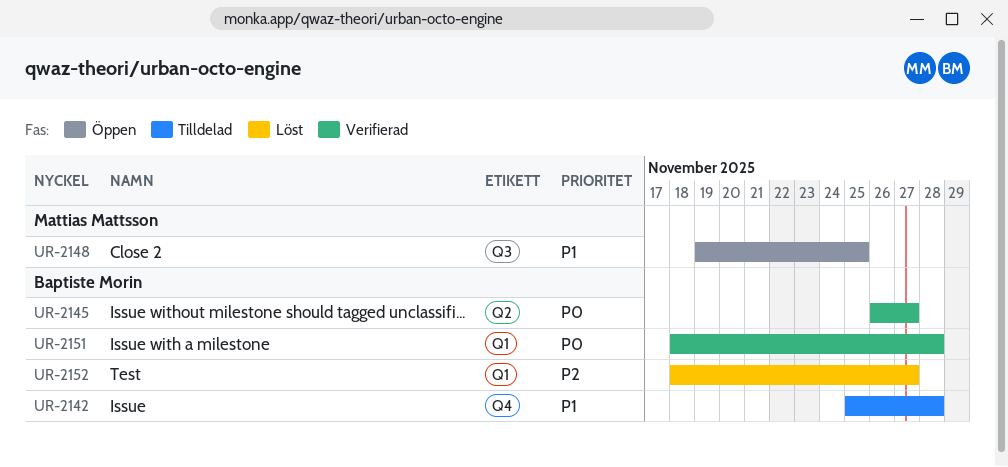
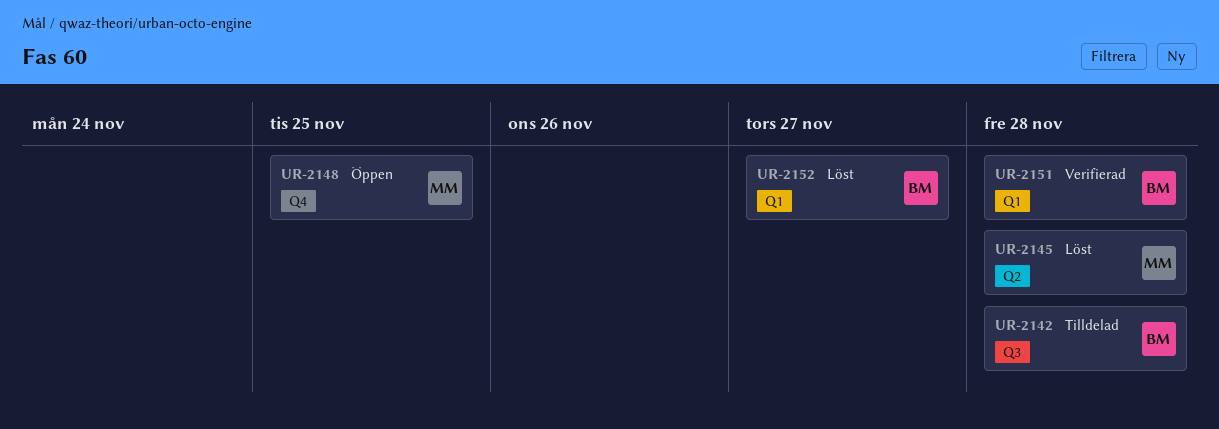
UR-2142, label: Q4 -> Q3
UR-2145, status: Verifierad -> Löst
UR-2145, owner: Baptiste Morin -> Mattias Mattsson
UR-2145, due: Nov 27 -> Nov 28
UR-2148, label: Q3 -> Q4

